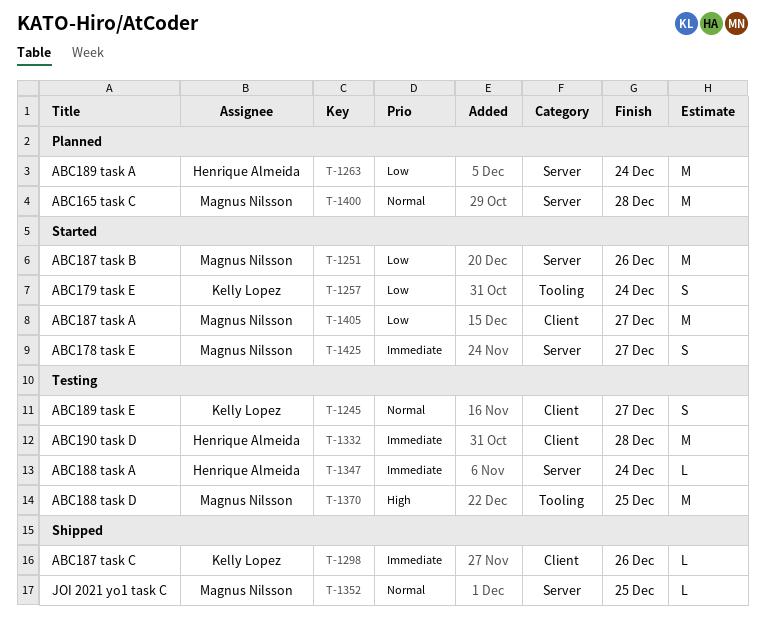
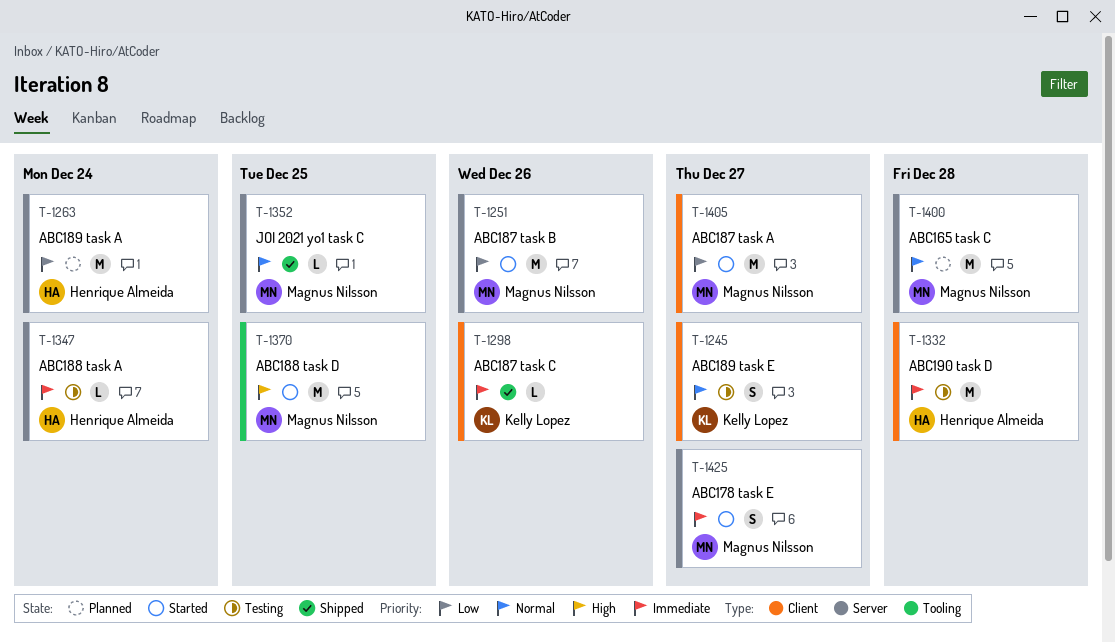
T-1257: present -> none
T-1370, status: Testing -> Started

